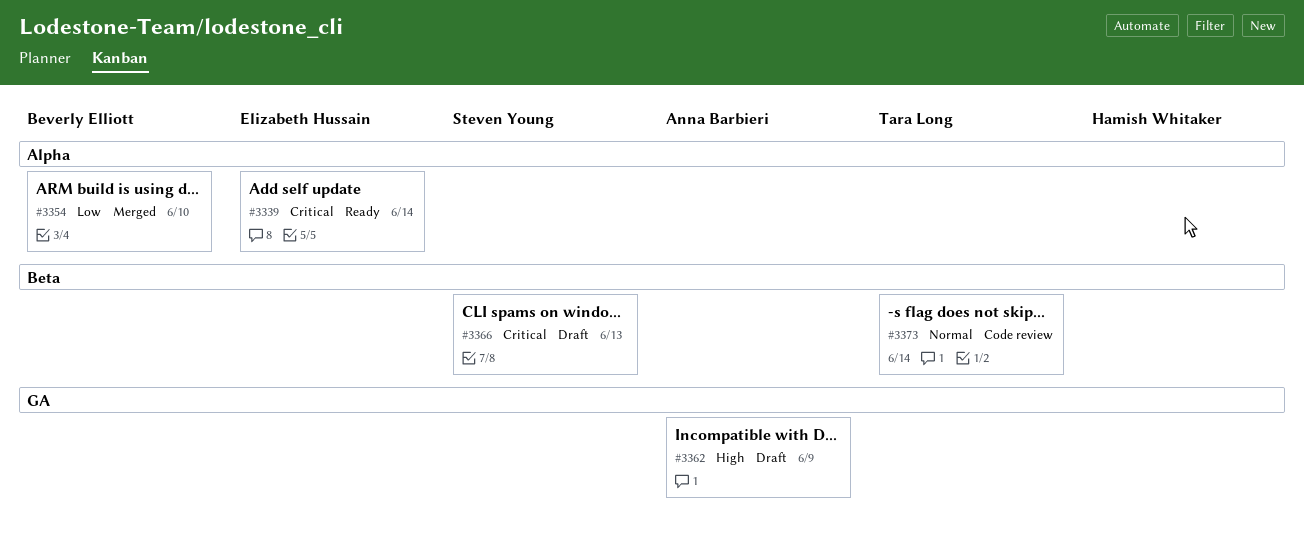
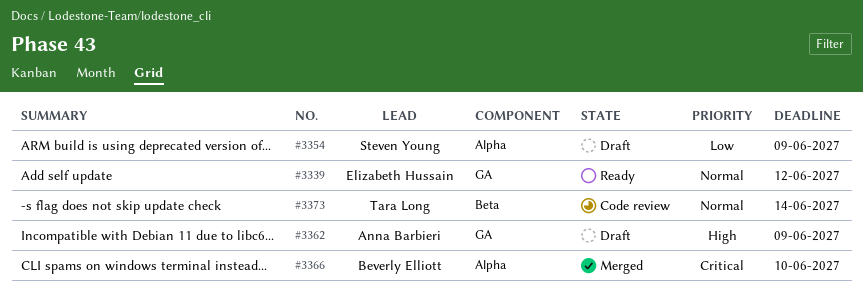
#3339, priority: Critical -> Normal
#3339, label: Alpha -> GA
#3339, due: Jun 14 -> Jun 12
#3354, status: Merged -> Draft
#3354, owner: Beverly Elliott -> Steven Young
#3354, due: Jun 10 -> Jun 9
#3366, status: Draft -> Merged
#3366, owner: Steven Young -> Beverly Elliott
#3366, label: Beta -> Alpha
#3366, due: Jun 13 -> Jun 10

